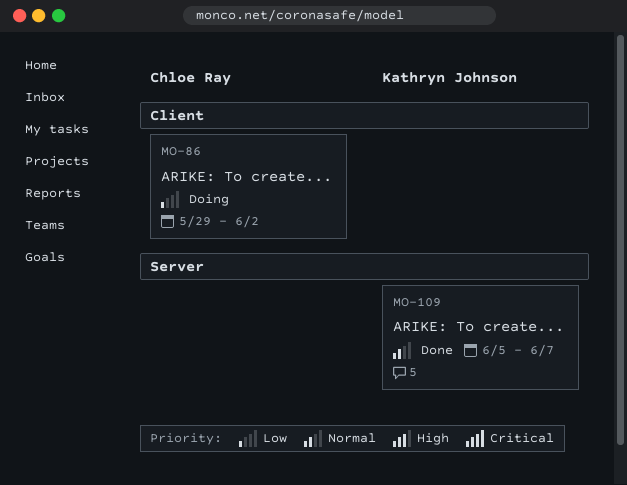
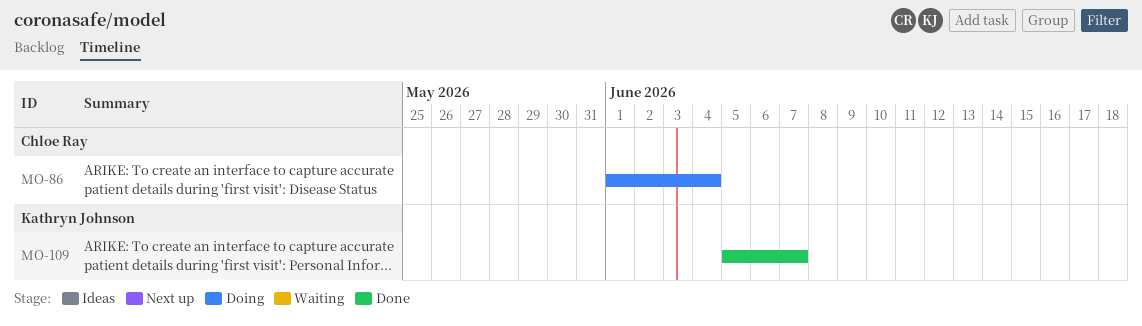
MO-86, start: May 29 -> Jun 1
MO-86, due: Jun 2 -> Jun 4

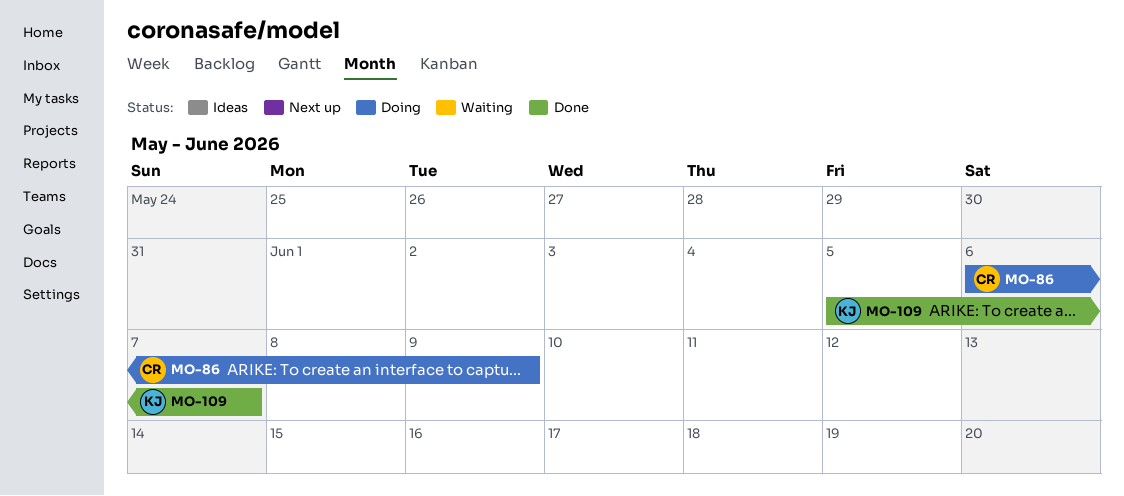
MO-86, start: Jun 1 -> Jun 6
MO-86, due: Jun 4 -> Jun 9

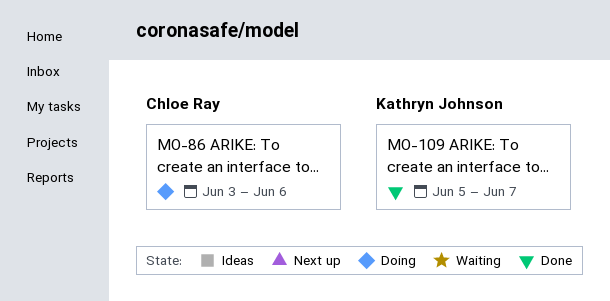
MO-86, start: Jun 6 -> Jun 3
MO-86, due: Jun 9 -> Jun 6

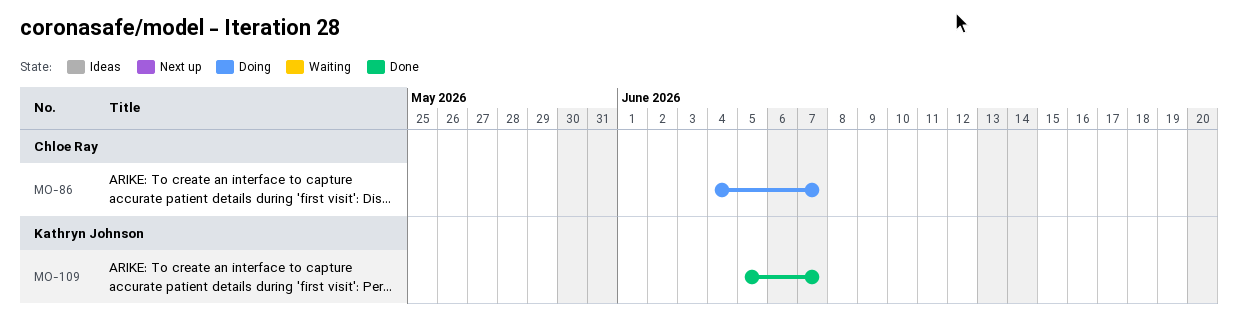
MO-86, start: Jun 3 -> Jun 4
MO-86, due: Jun 6 -> Jun 7

